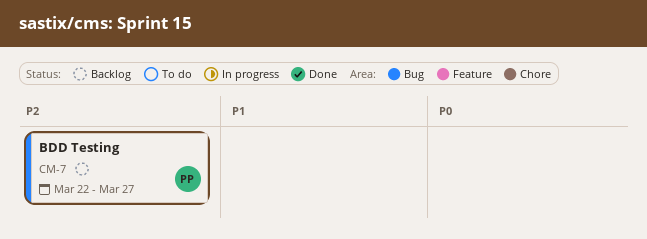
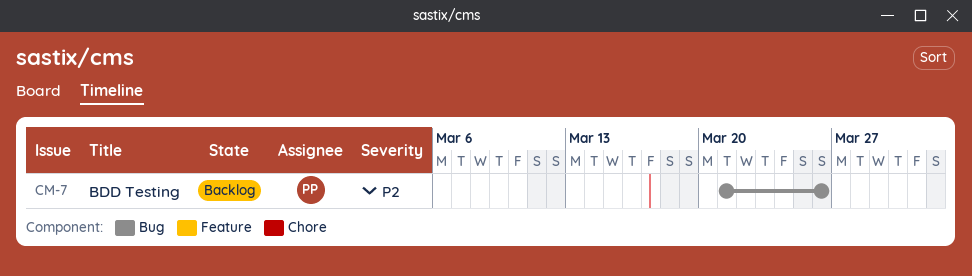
CM-7, start: Mar 22 -> Mar 21
CM-7, due: Mar 27 -> Mar 26

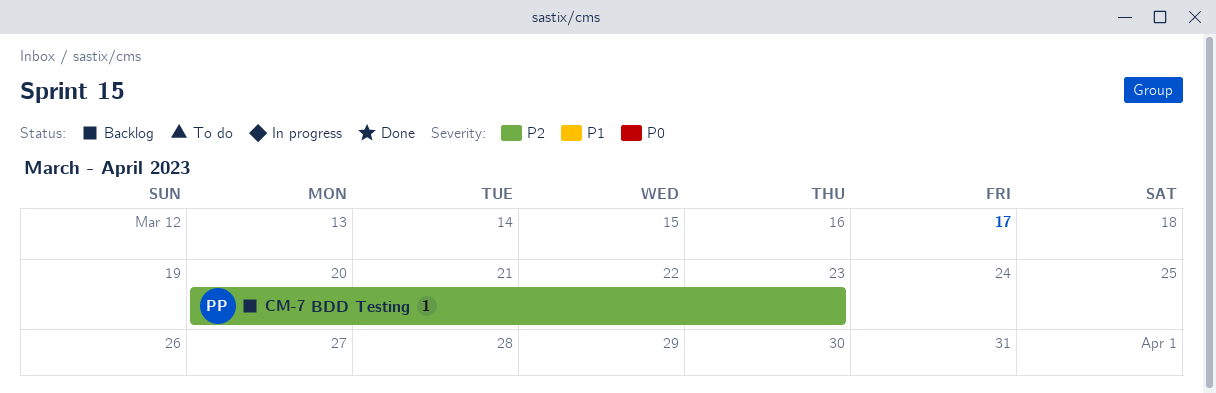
CM-7, start: Mar 21 -> Mar 20
CM-7, due: Mar 26 -> Mar 23

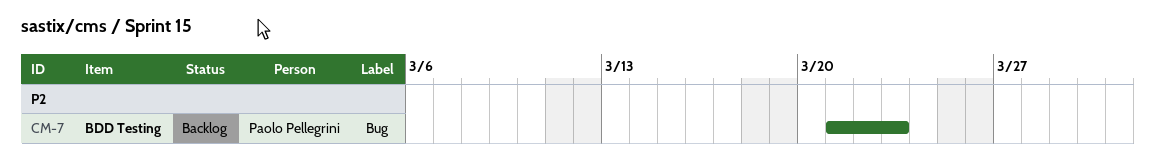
CM-7, start: Mar 20 -> Mar 21

